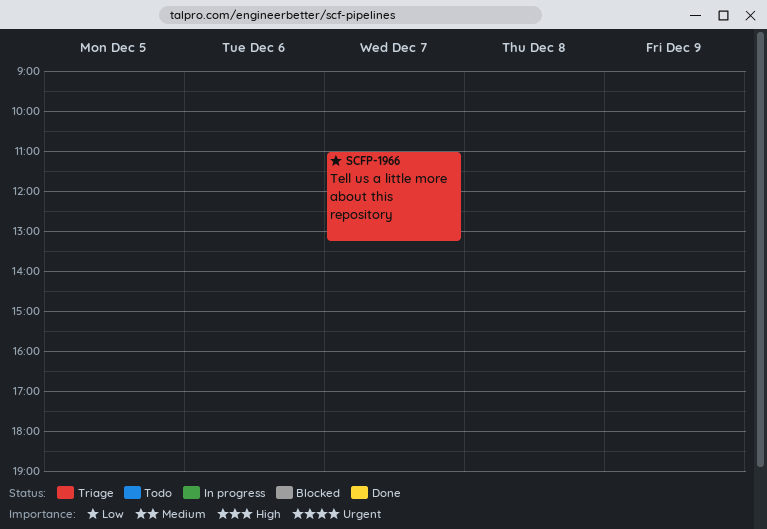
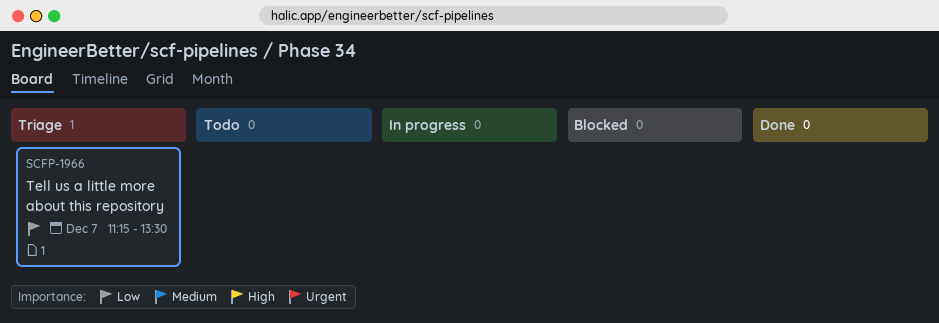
SCFP-1966, begins: 11:00 -> 11:15
SCFP-1966, ends: 13:15 -> 13:30

